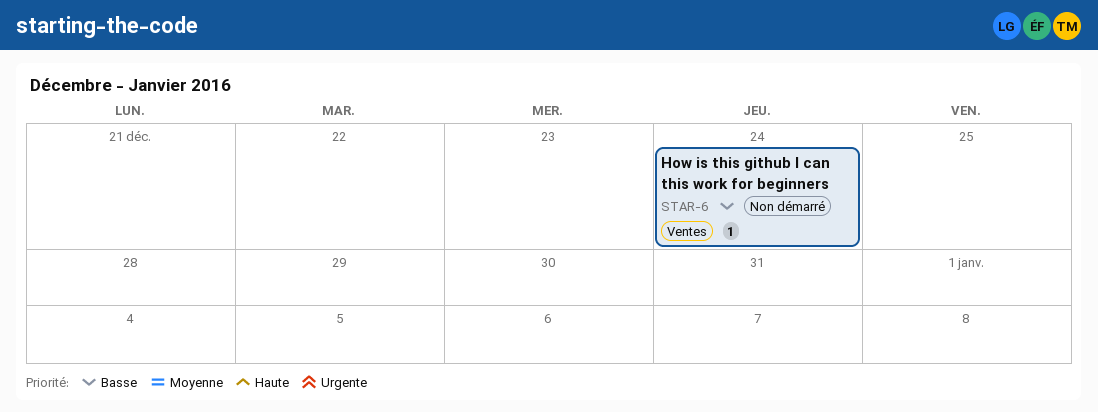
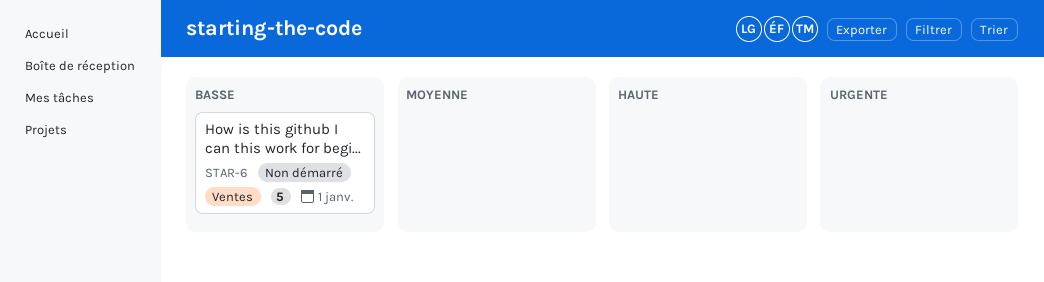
STAR-6, estimate: 1 -> 5
STAR-6, due: Dec 24 -> Jan 1

